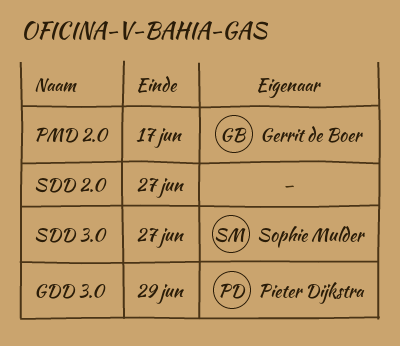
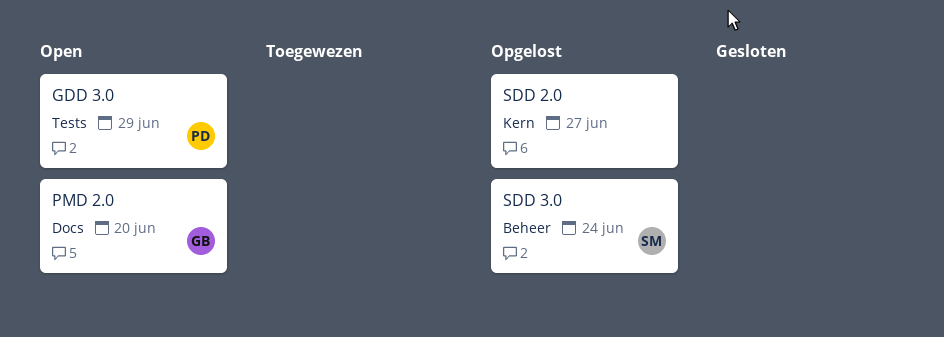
PMD 2.0, due: Jun 17 -> Jun 20
SDD 3.0, due: Jun 27 -> Jun 24

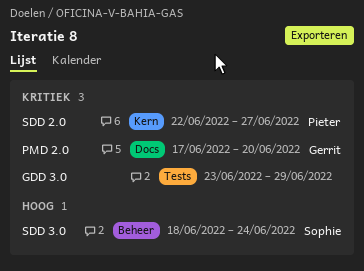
GDD 3.0, owner: Pieter -> none
SDD 2.0, owner: none -> Pieter

